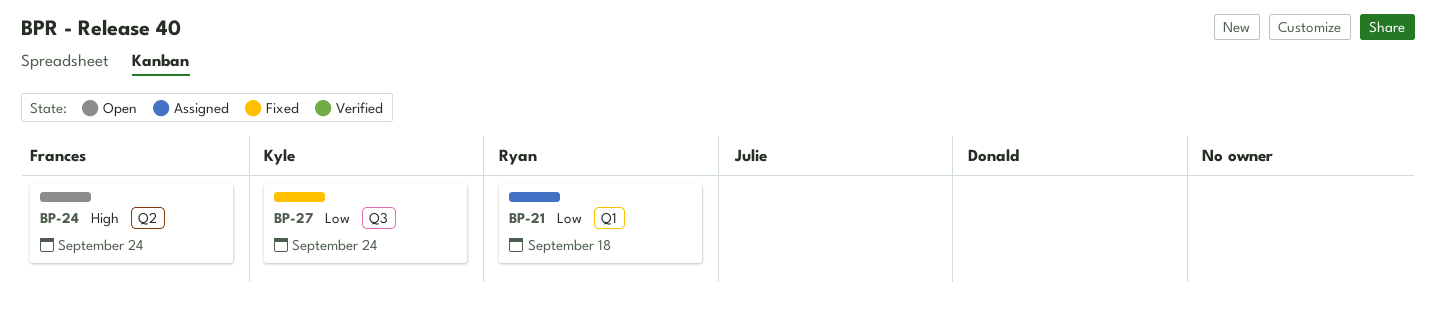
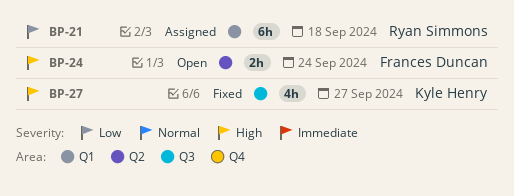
BP-27, priority: Low -> High
BP-27, due: Sep 24 -> Sep 27

